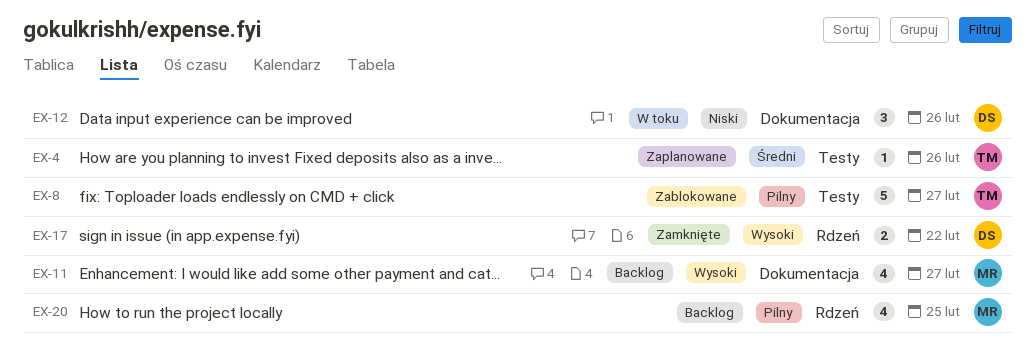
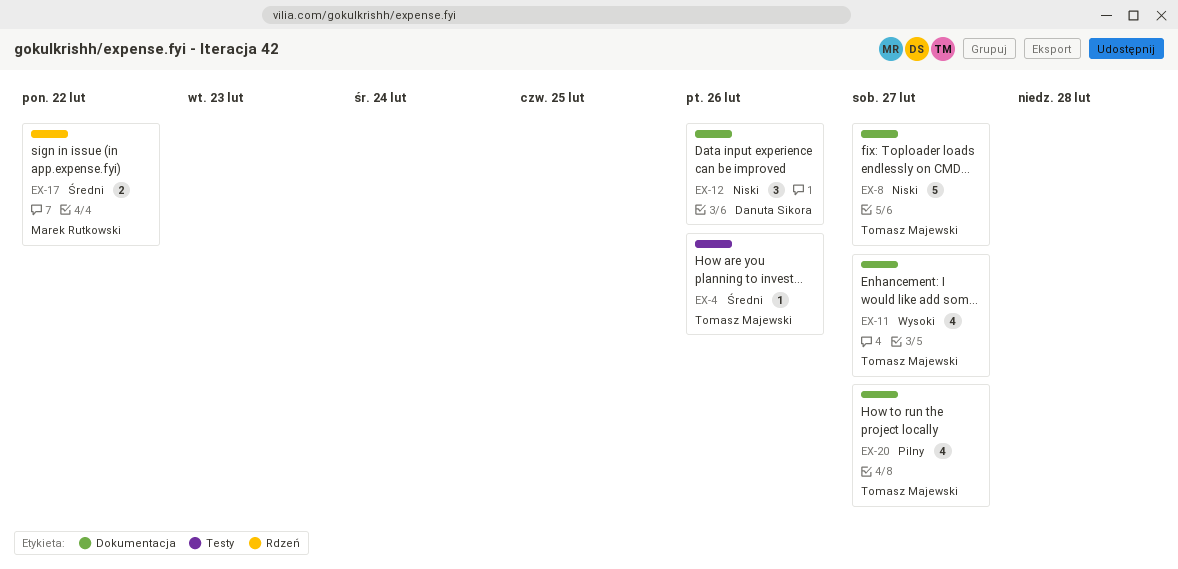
EX-8, priority: Pilny -> Niski
EX-8, label: Testy -> Dokumentacja
EX-11, owner: Marek Rutkowski -> Tomasz Majewski
EX-17, owner: Danuta Sikora -> Marek Rutkowski
EX-17, priority: Wysoki -> Średni
EX-20, owner: Marek Rutkowski -> Tomasz Majewski
EX-20, label: Rdzeń -> Dokumentacja
EX-20, due: Feb 25 -> Feb 27

